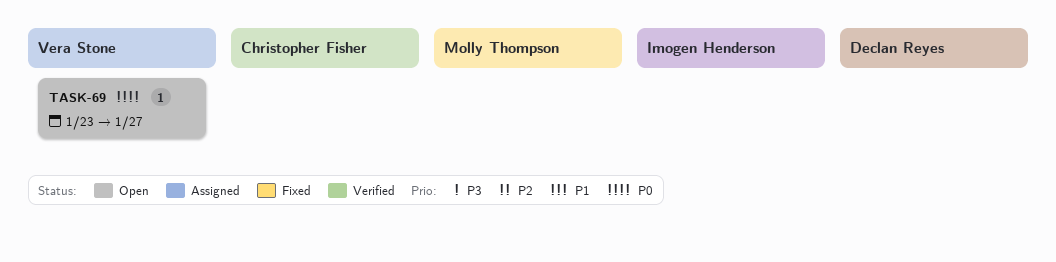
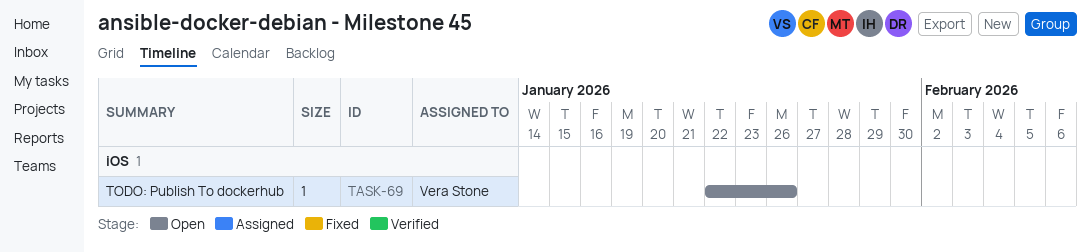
TASK-69, start: Jan 23 -> Jan 22
TASK-69, due: Jan 27 -> Jan 26

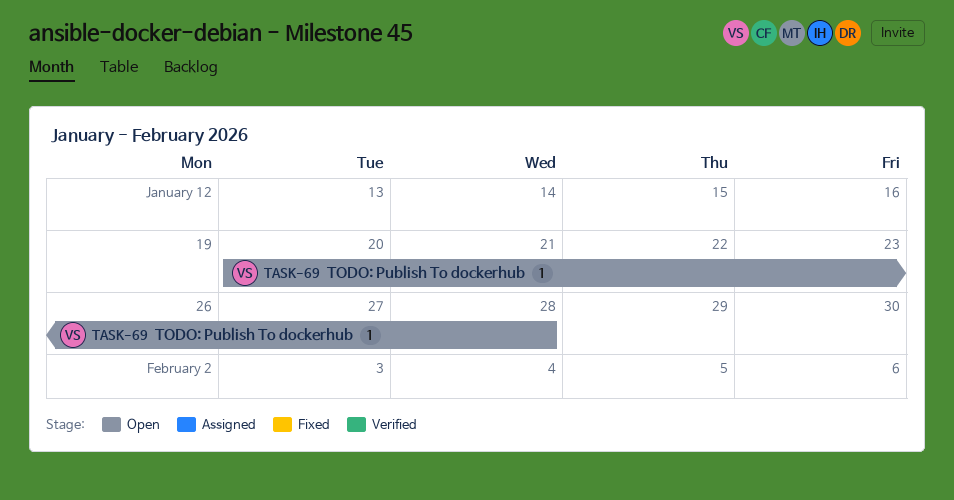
TASK-69, start: Jan 22 -> Jan 20
TASK-69, due: Jan 26 -> Jan 28

